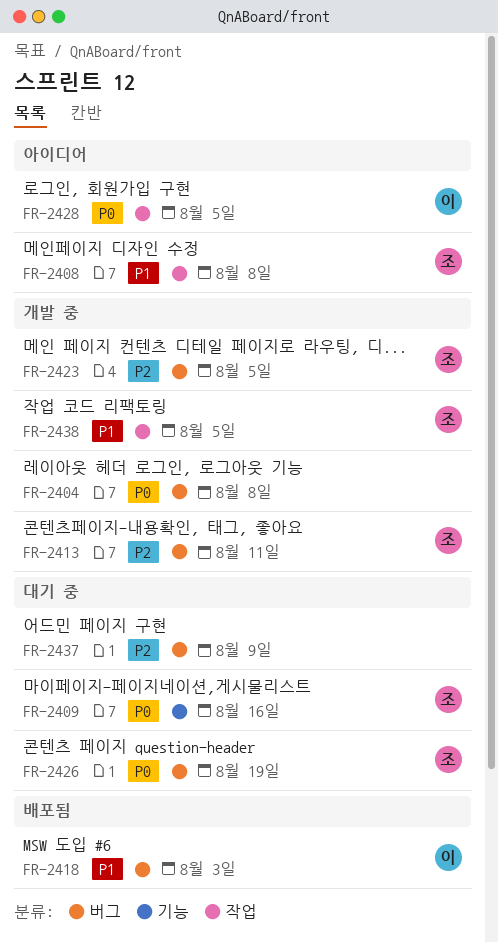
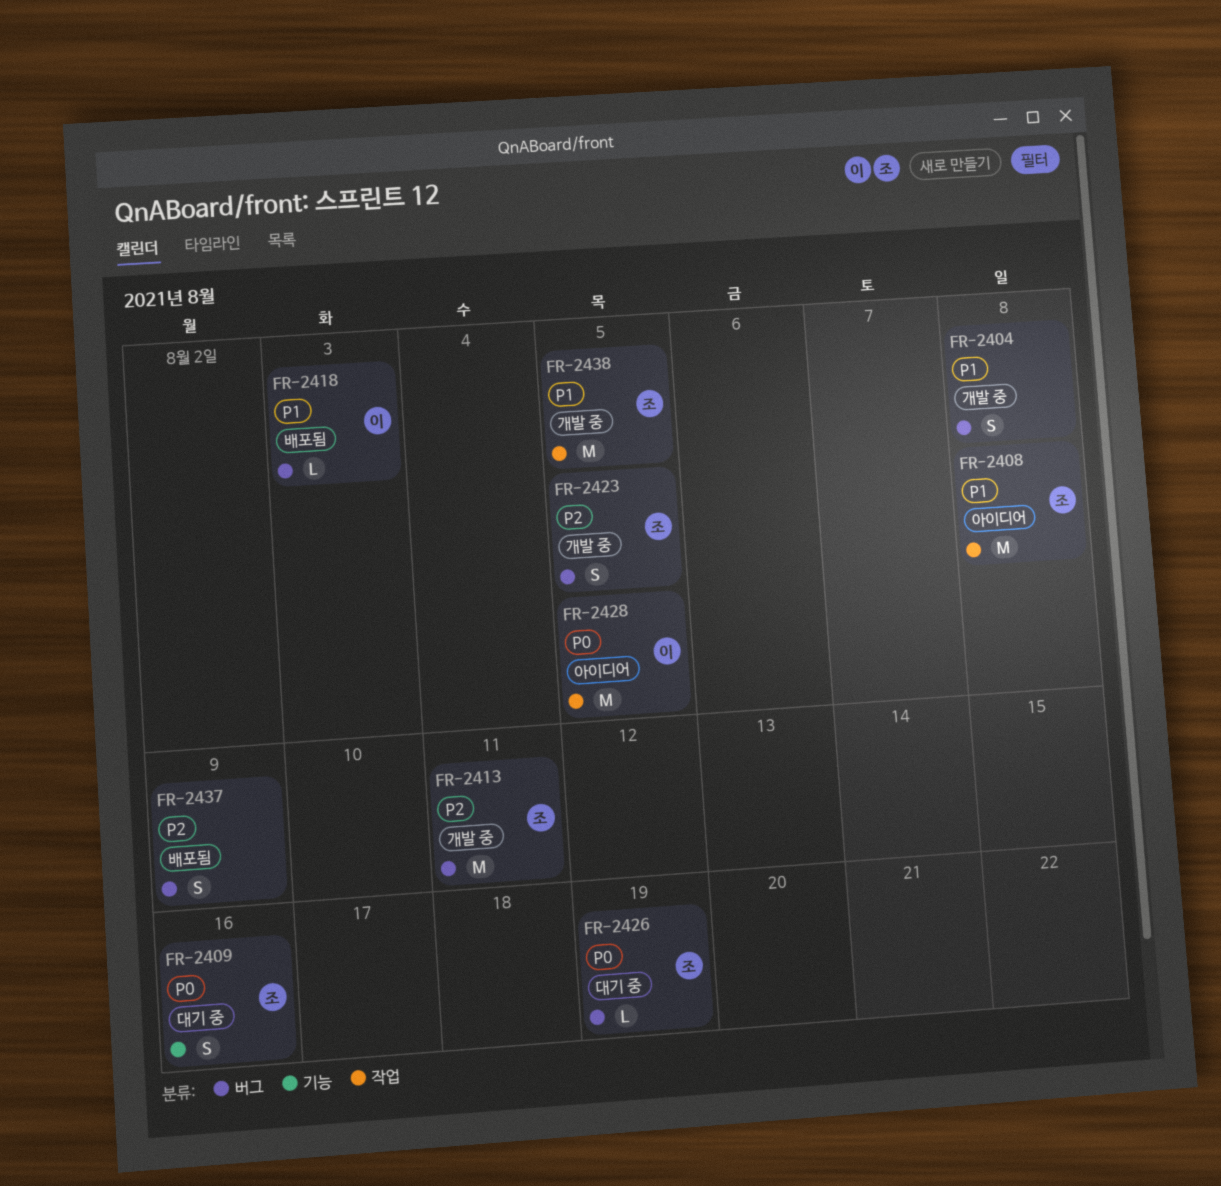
FR-2404, priority: P0 -> P1
FR-2437, status: 대기 중 -> 배포됨

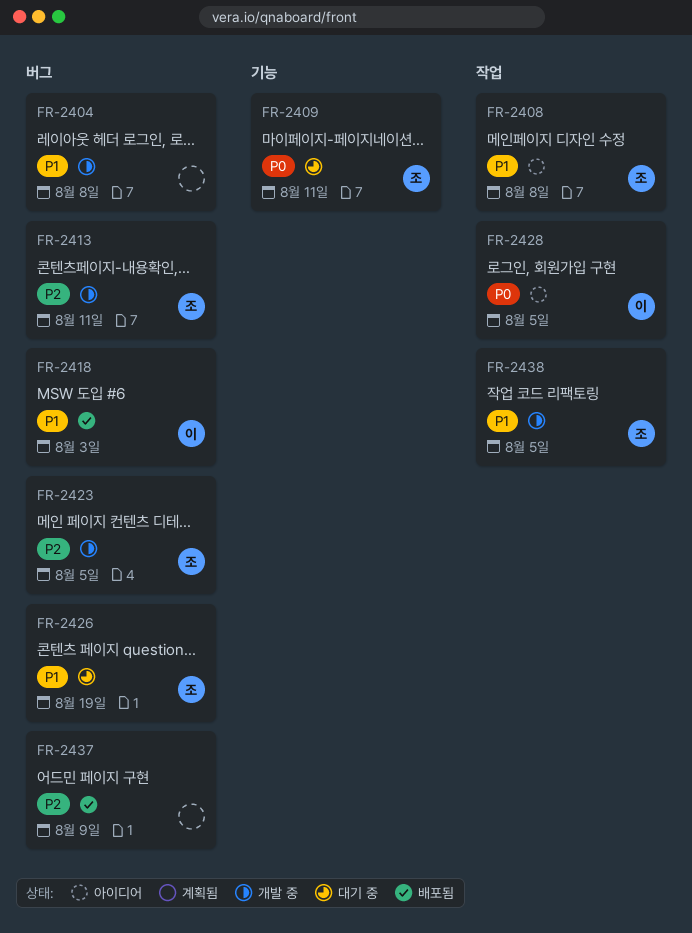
FR-2409, due: Aug 16 -> Aug 11
FR-2426, priority: P0 -> P1

